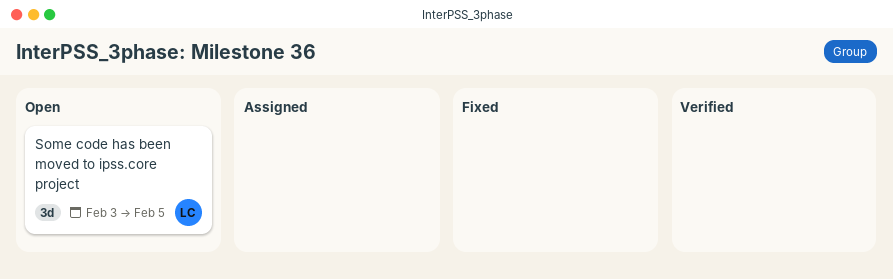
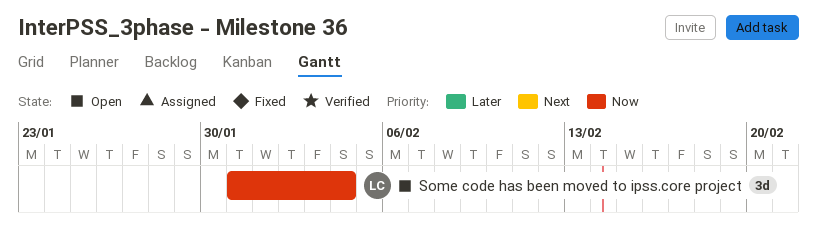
Some code has been moved to ipss.core project, start: Feb 3 -> Jan 31
Some code has been moved to ipss.core project, due: Feb 5 -> Feb 4

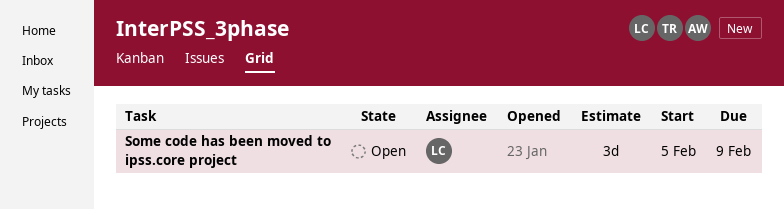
Some code has been moved to ipss.core project, start: Jan 31 -> Feb 5
Some code has been moved to ipss.core project, due: Feb 4 -> Feb 9

